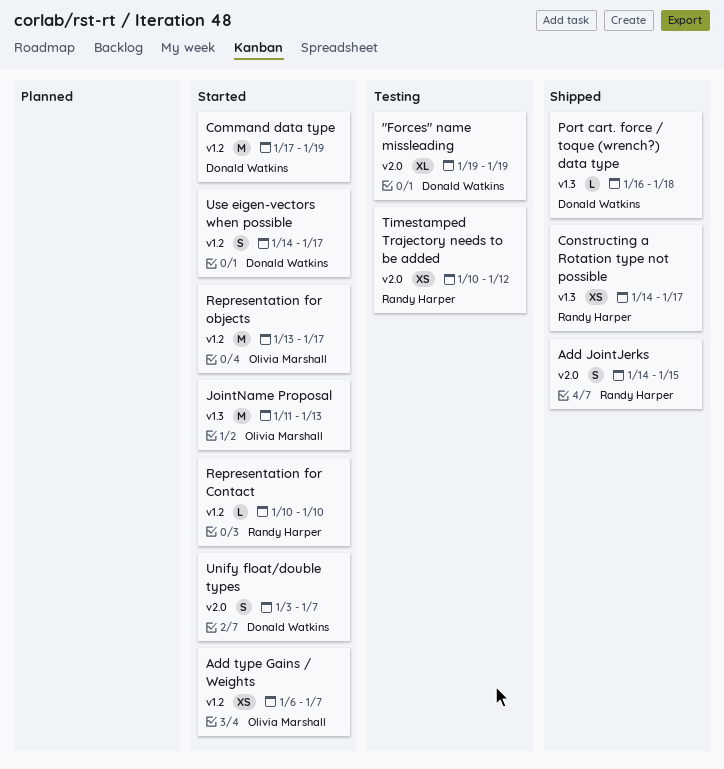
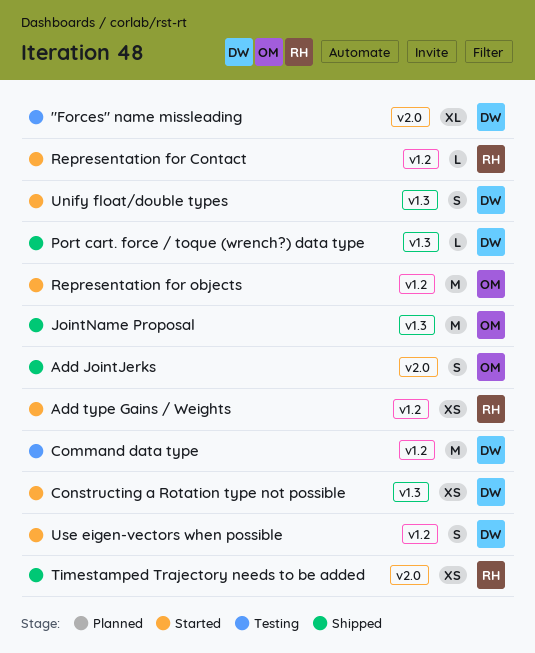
Add JointJerks, owner: Randy Harper -> Olivia Marshall
Add type Gains / Weights, owner: Olivia Marshall -> Randy Harper
Command data type, status: Started -> Testing
Constructing a Rotation type not possible, status: Shipped -> Started
Constructing a Rotation type not possible, owner: Randy Harper -> Donald Watkins
JointName Proposal, status: Started -> Shipped
Timestamped Trajectory needs to be added, status: Testing -> Shipped
Unify float/double types, label: v2.0 -> v1.3

